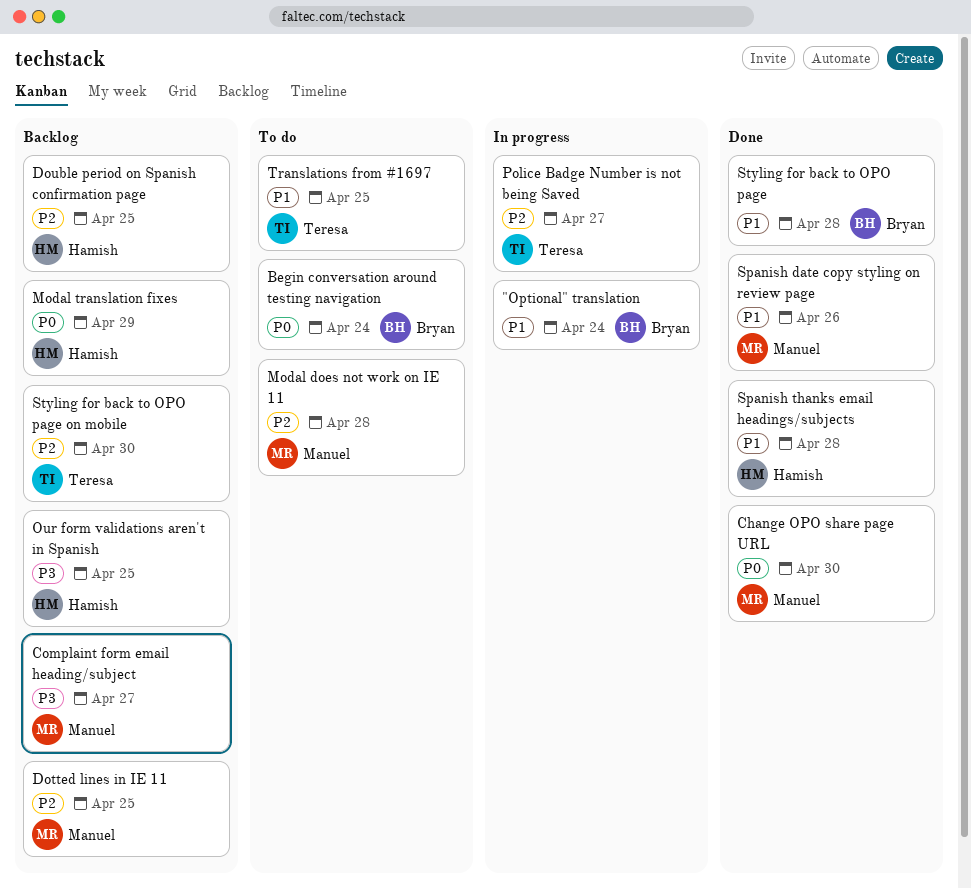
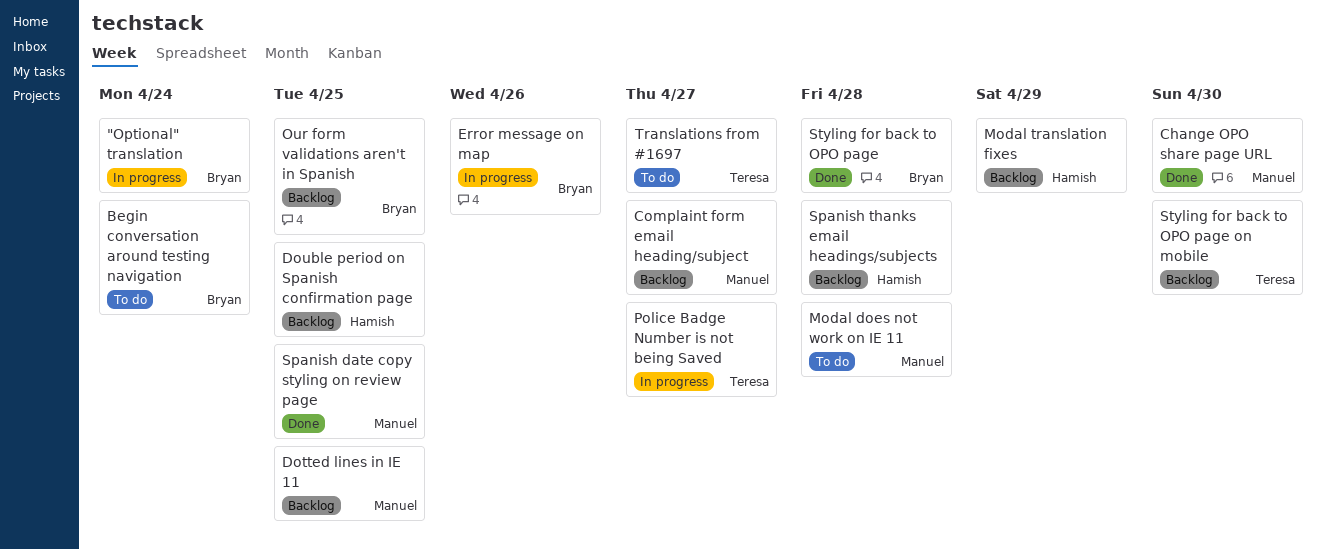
Error message on map: none -> present
Our form validations aren't in Spanish, owner: Hamish -> Bryan
Spanish date copy styling on review page, due: Apr 26 -> Apr 25
Spanish thanks email headings/subjects, status: Done -> Backlog
Translations from #1697, due: Apr 25 -> Apr 27

